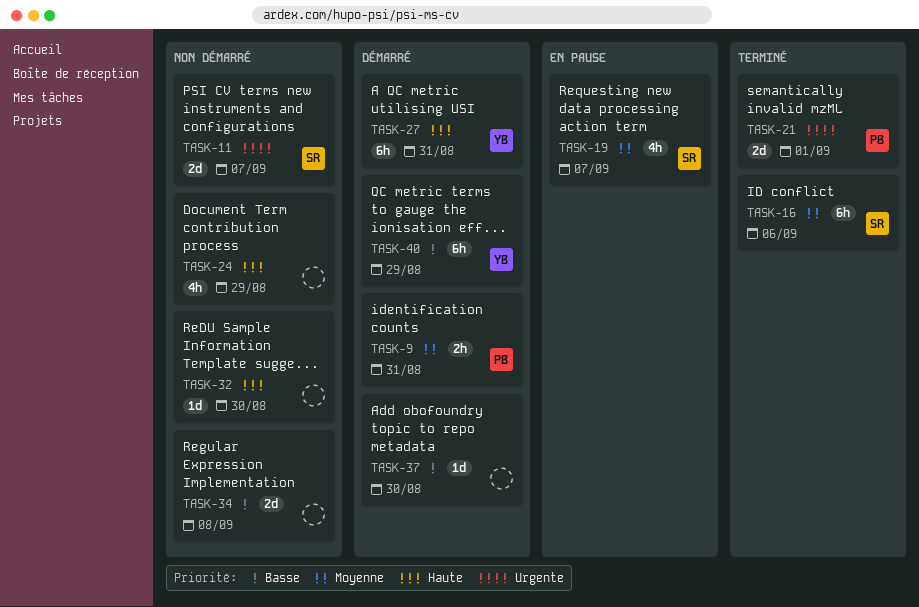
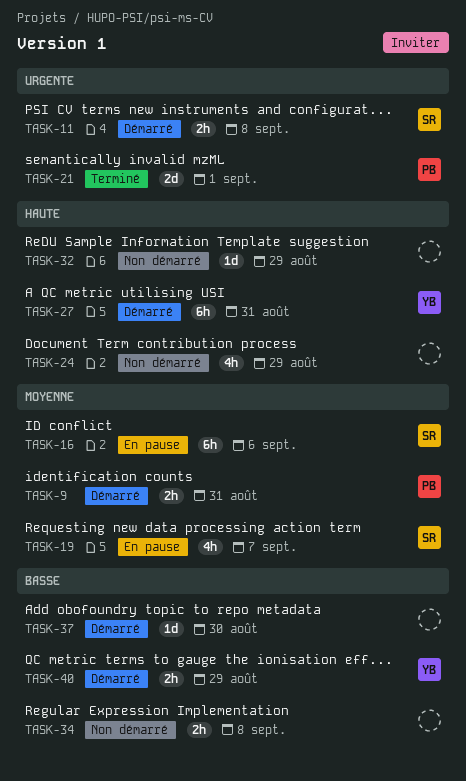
TASK-11, status: Non démarré -> Démarré
TASK-11, estimate: 2d -> 2h
TASK-11, due: Sep 7 -> Sep 8
TASK-16, status: Terminé -> En pause
TASK-32, due: Aug 30 -> Aug 29
TASK-34, estimate: 2d -> 2h
TASK-40, estimate: 6h -> 2h

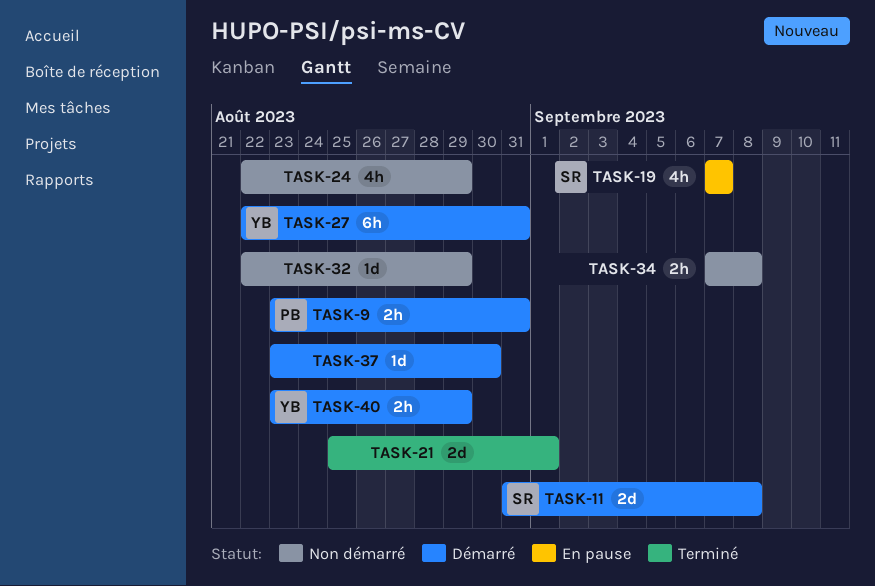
TASK-11, estimate: 2h -> 2d
TASK-16: present -> none
TASK-21, owner: PB -> none

